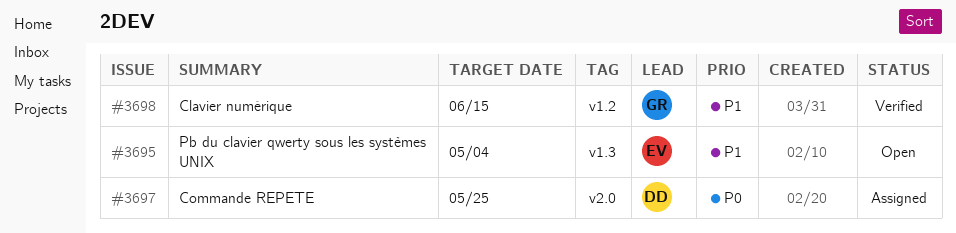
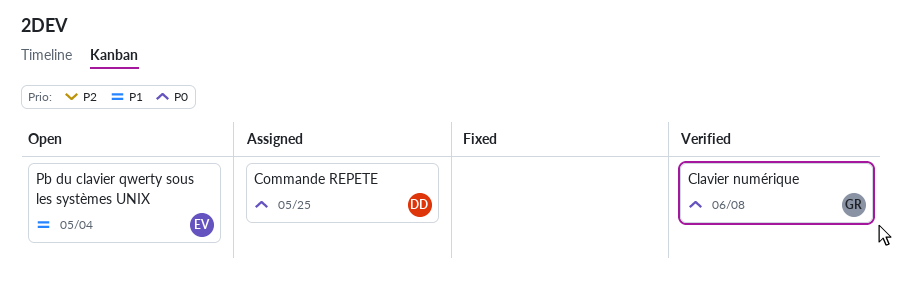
Clavier numérique, priority: P1 -> P0
Clavier numérique, due: Jun 15 -> Jun 8

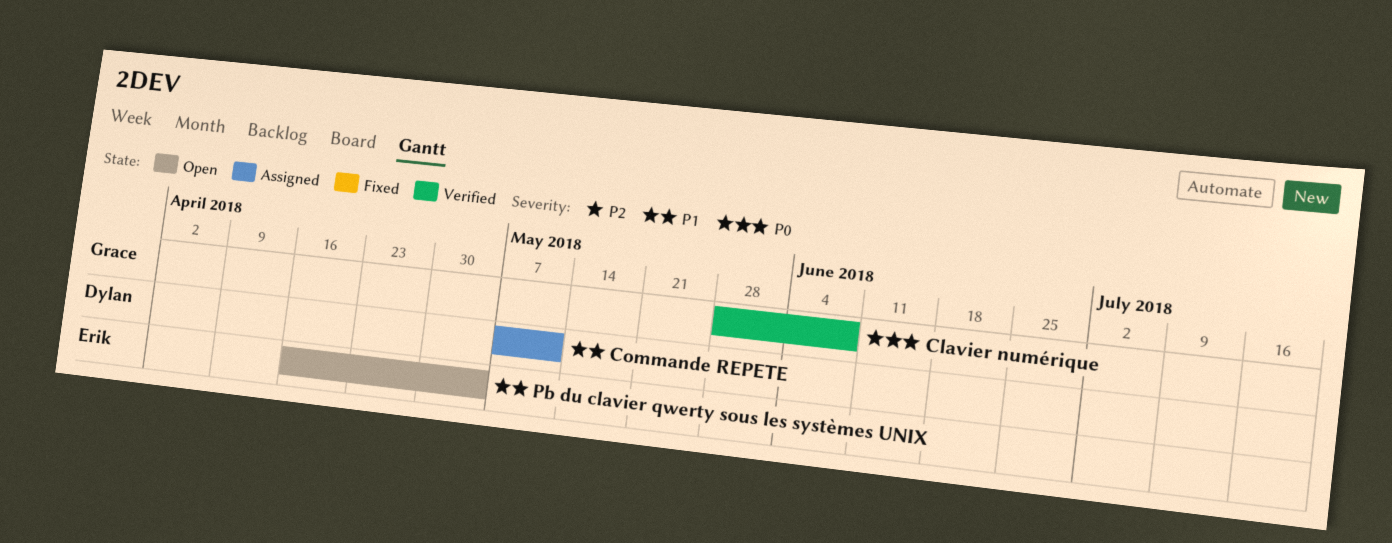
Commande REPETE, priority: P0 -> P1
Commande REPETE, due: May 25 -> May 11

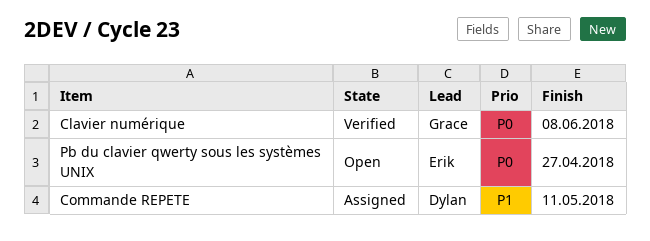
Pb du clavier qwerty sous les systèmes UNIX, priority: P1 -> P0
Pb du clavier qwerty sous les systèmes UNIX, due: May 4 -> Apr 27

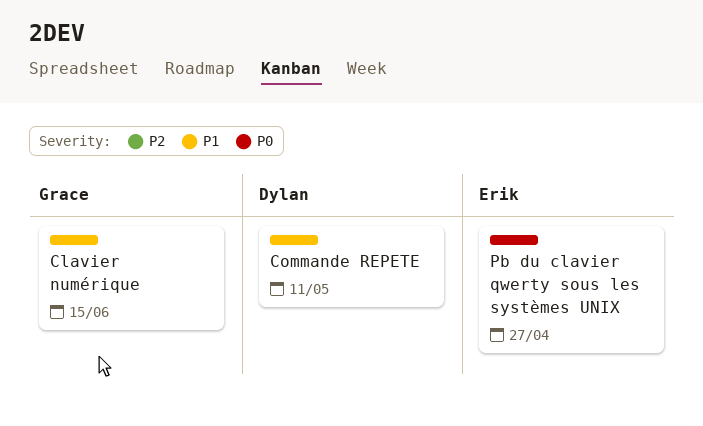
Clavier numérique, priority: P0 -> P1
Clavier numérique, due: Jun 8 -> Jun 15

